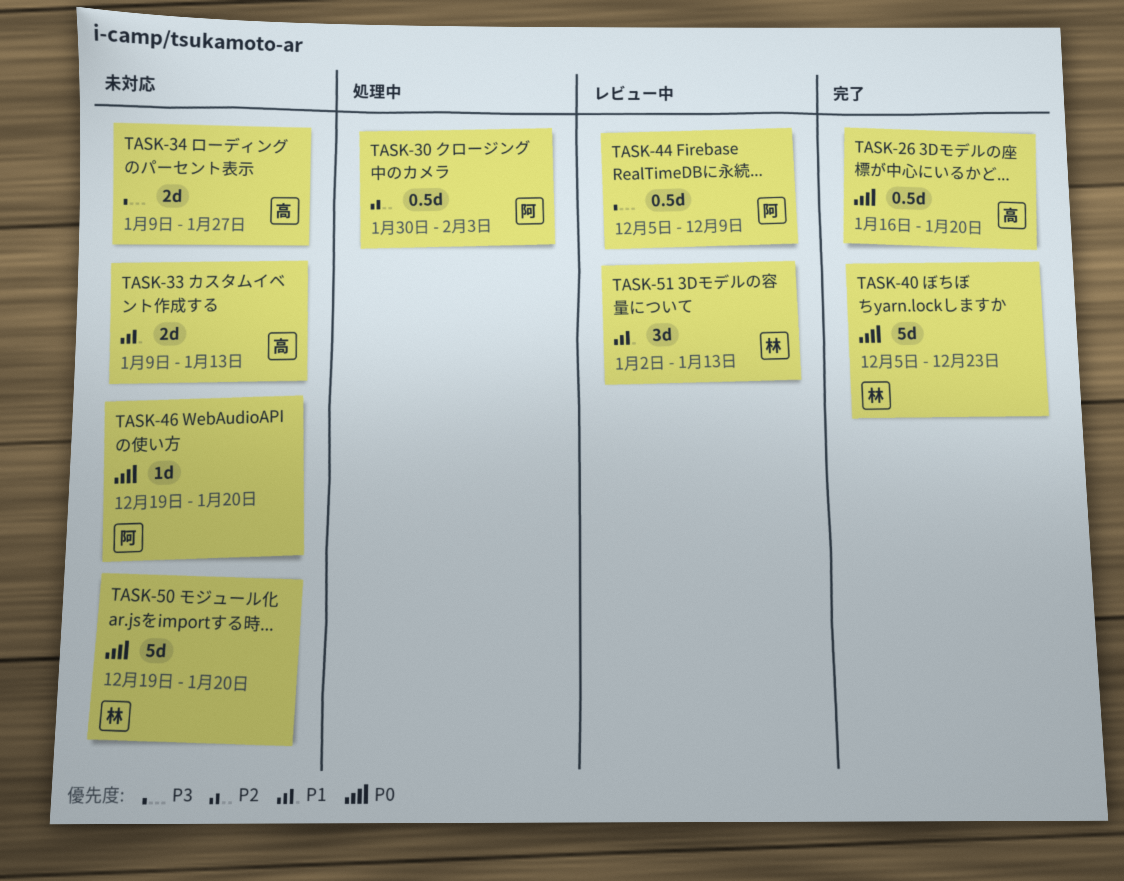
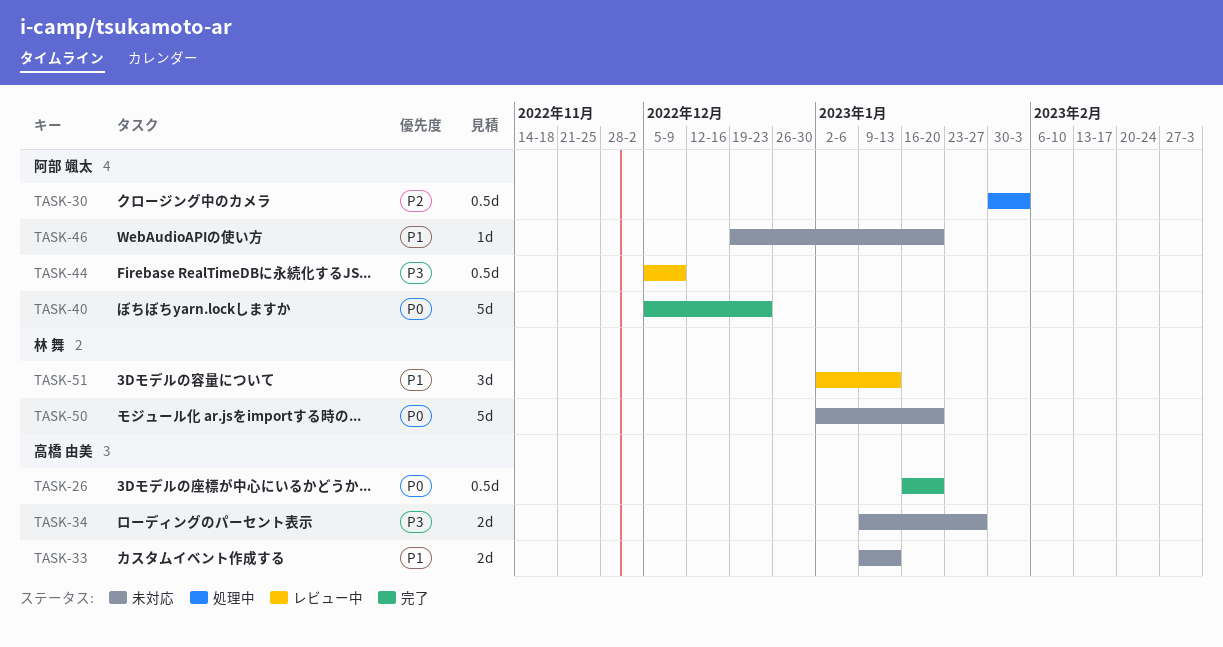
TASK-40, owner: 林 舞 -> 阿部 颯太
TASK-46, priority: P0 -> P1
TASK-50, start: Dec 19 -> Jan 2

